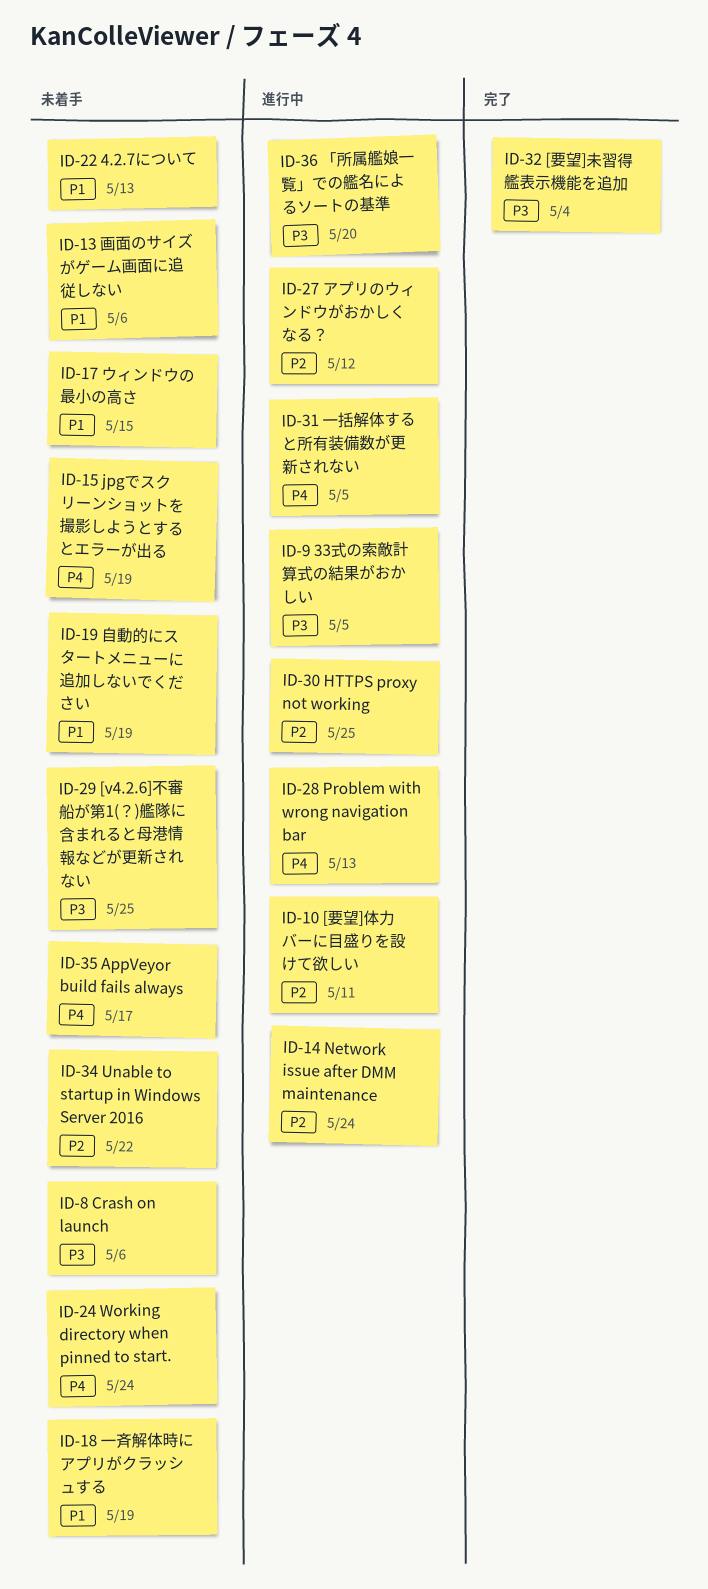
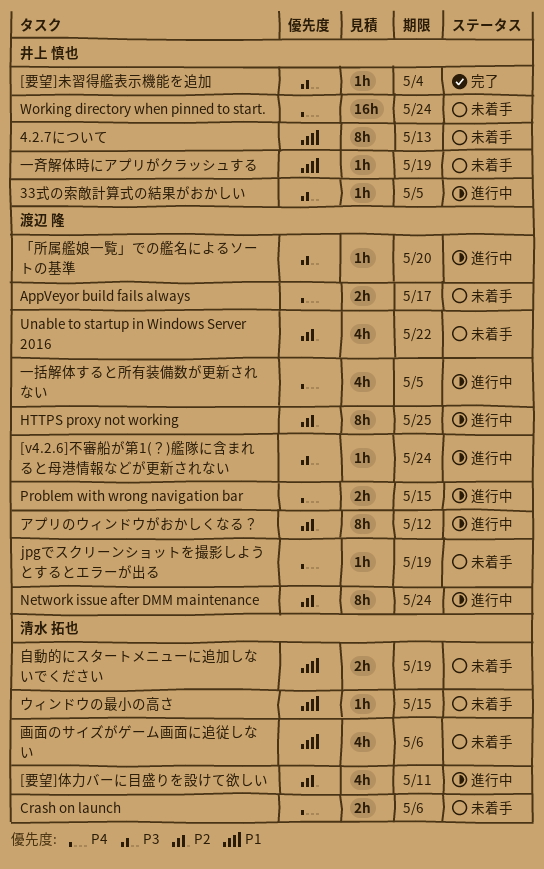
[v4.2.6]不審船が第1(？)艦隊に含まれると母港情報などが更新されない, status: 未着手 -> 進行中
[v4.2.6]不審船が第1(？)艦隊に含まれると母港情報などが更新されない, due: May 25 -> May 24
Crash on launch, priority: P3 -> P4
Problem with wrong navigation bar, due: May 13 -> May 15

